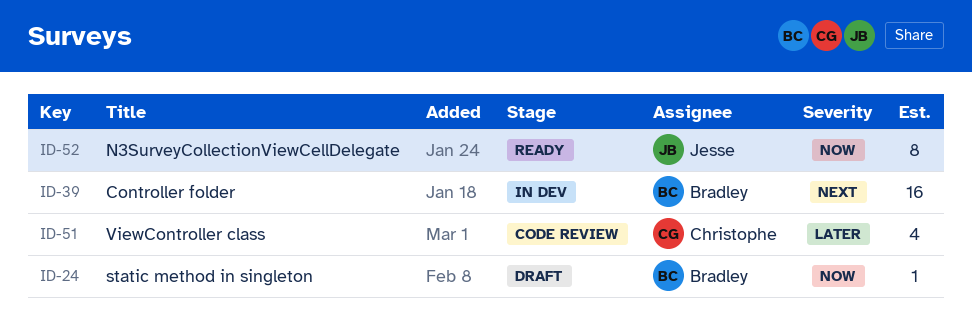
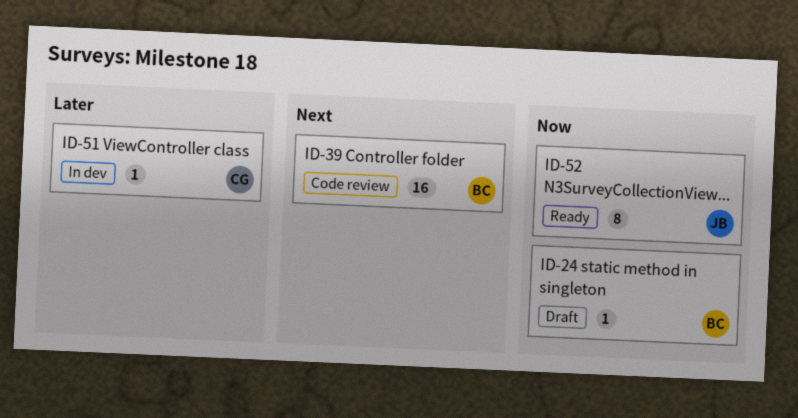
ID-39, status: In dev -> Code review
ID-51, status: Code review -> In dev
ID-51, estimate: 4 -> 1

